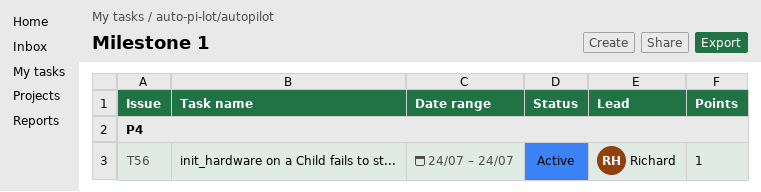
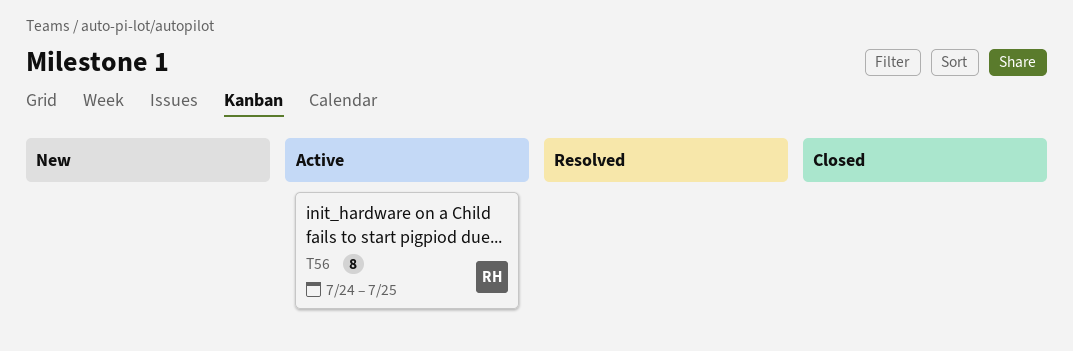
T56, estimate: 1 -> 8
T56, due: Jul 24 -> Jul 25

